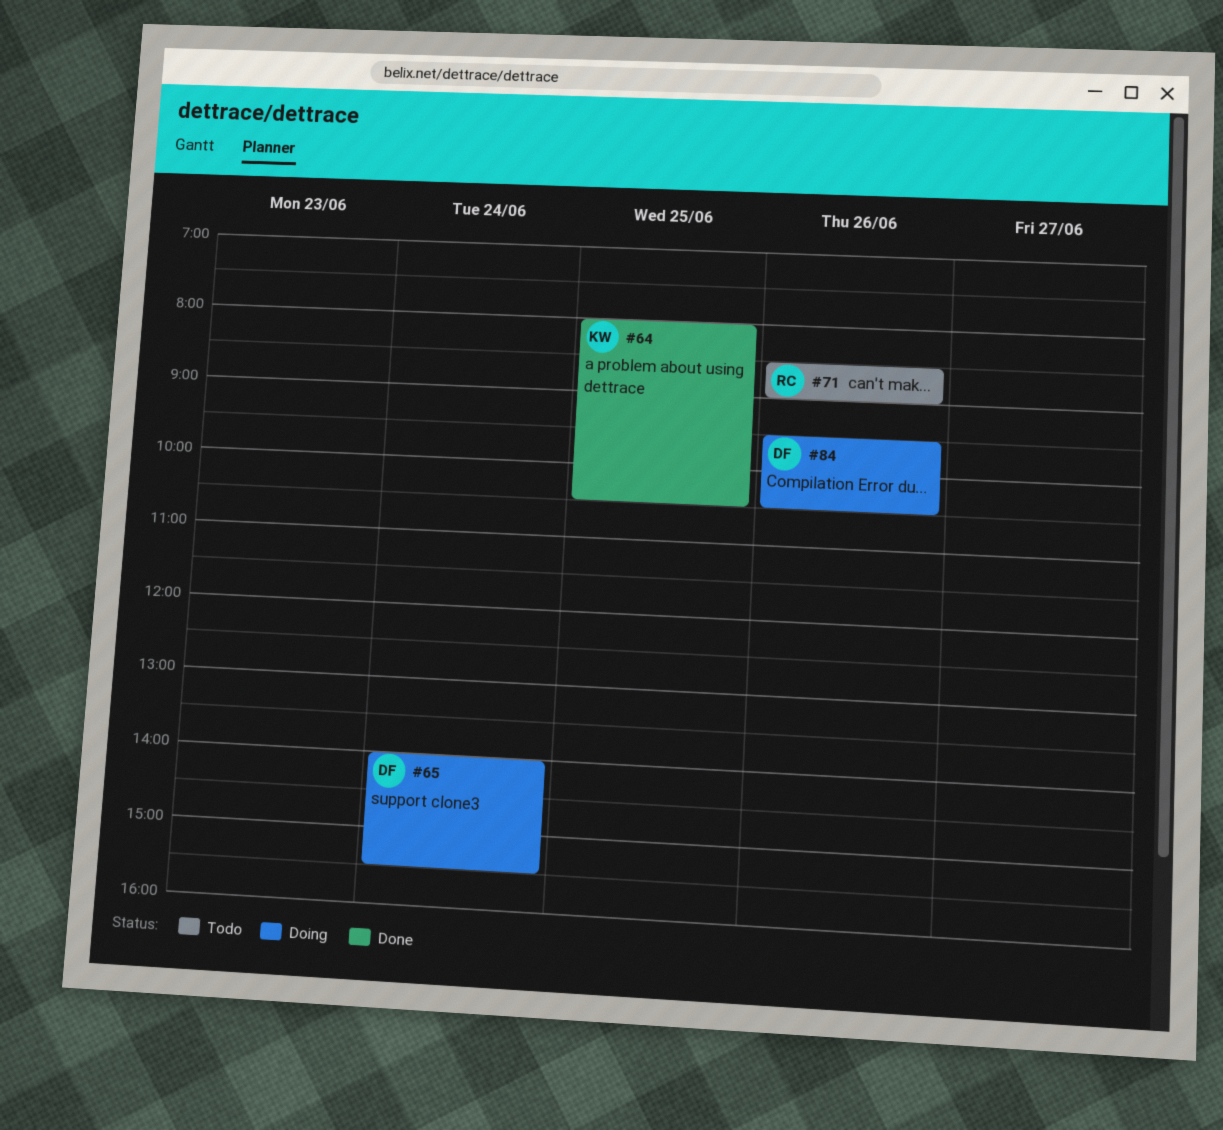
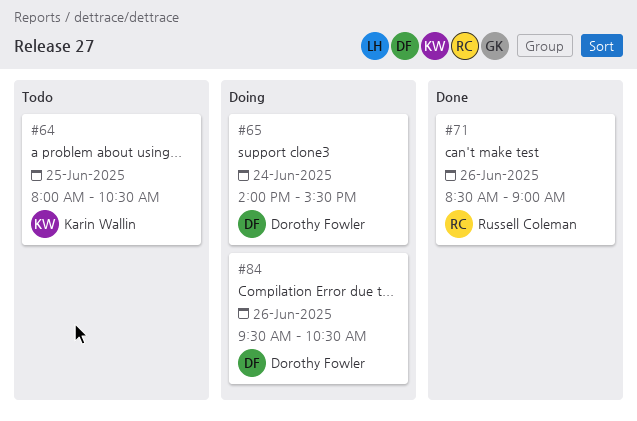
#64, status: Done -> Todo
#71, status: Todo -> Done

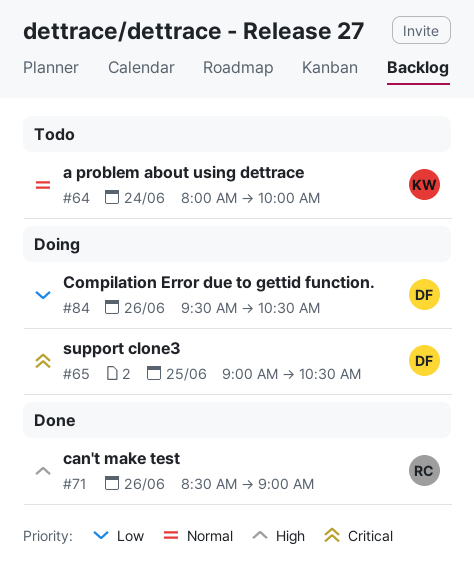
#64, day: Jun 25 -> Jun 24
#64, ends: 10:30 -> 10:00
#65, day: Jun 24 -> Jun 25
#65, begins: 14:00 -> 09:00
#65, ends: 15:30 -> 10:30

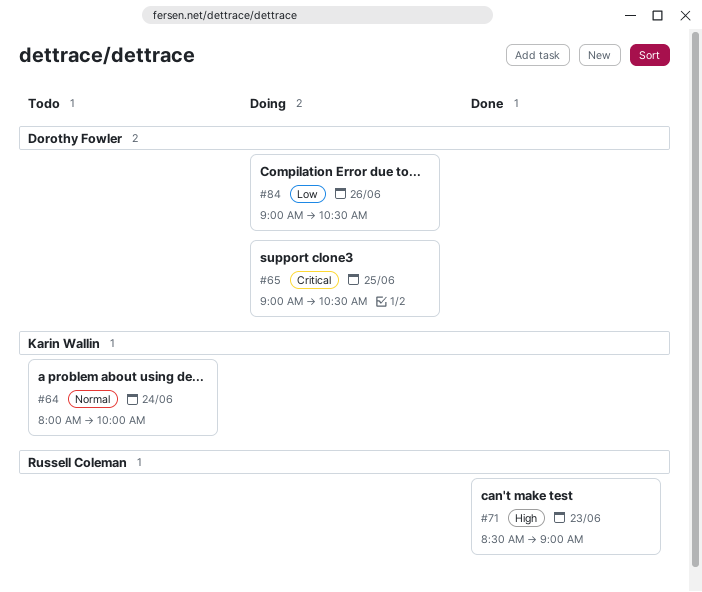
#71, day: Jun 26 -> Jun 23
#84, begins: 09:30 -> 09:00

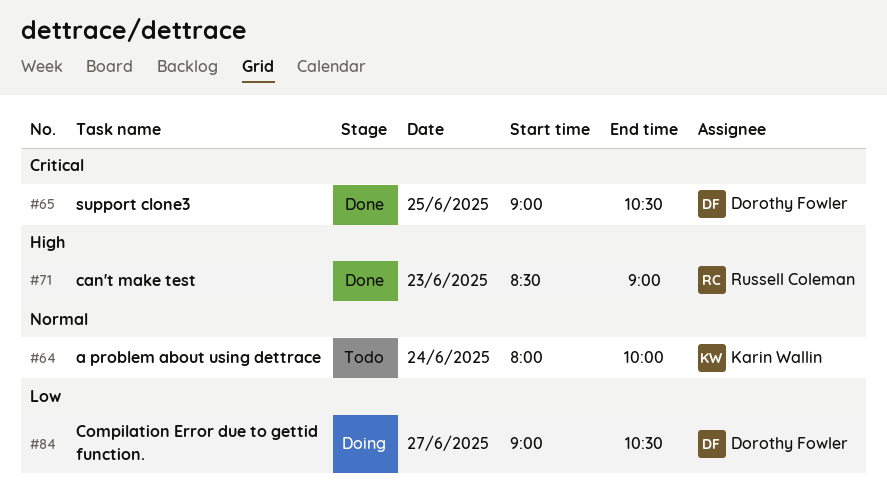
#65, status: Doing -> Done
#84, day: Jun 26 -> Jun 27

